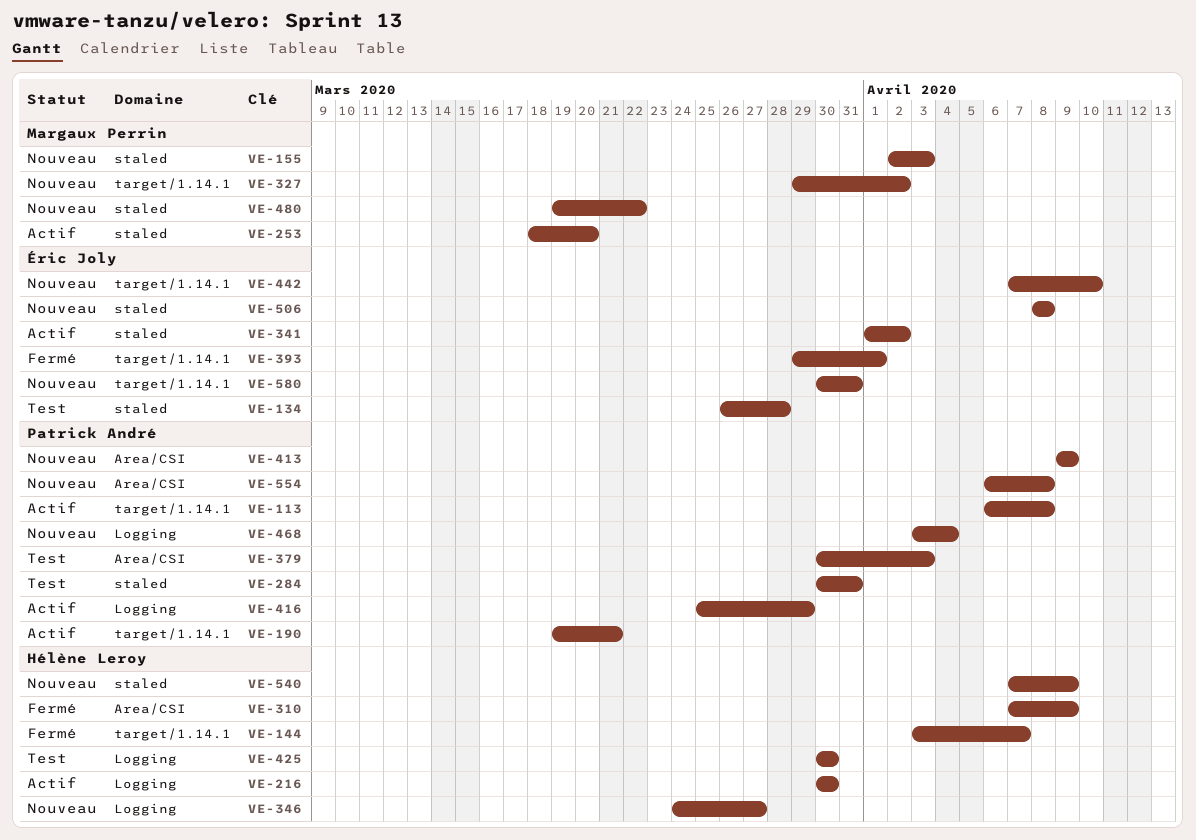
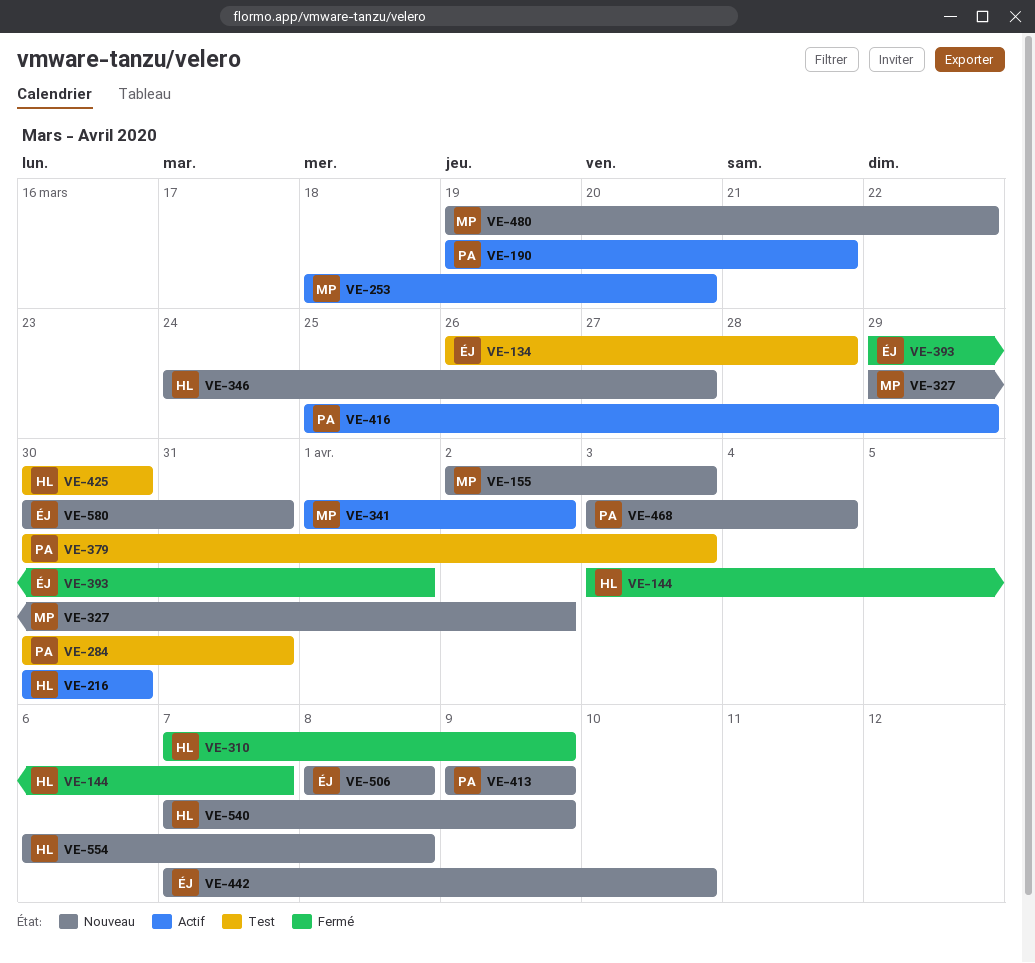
VE-113: present -> none
VE-341, owner: Éric Joly -> Margaux Perrin
VE-554, owner: Patrick André -> Hélène Leroy

